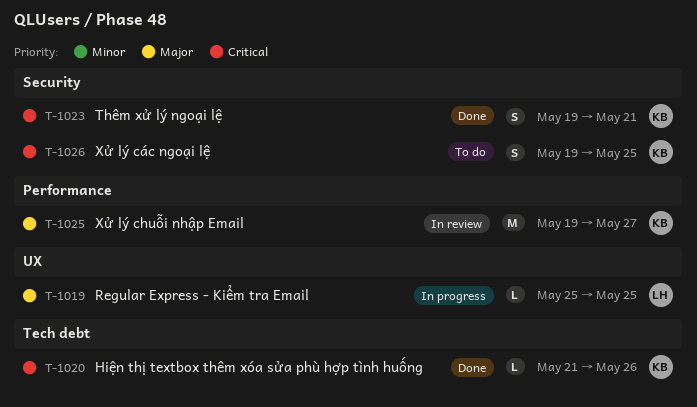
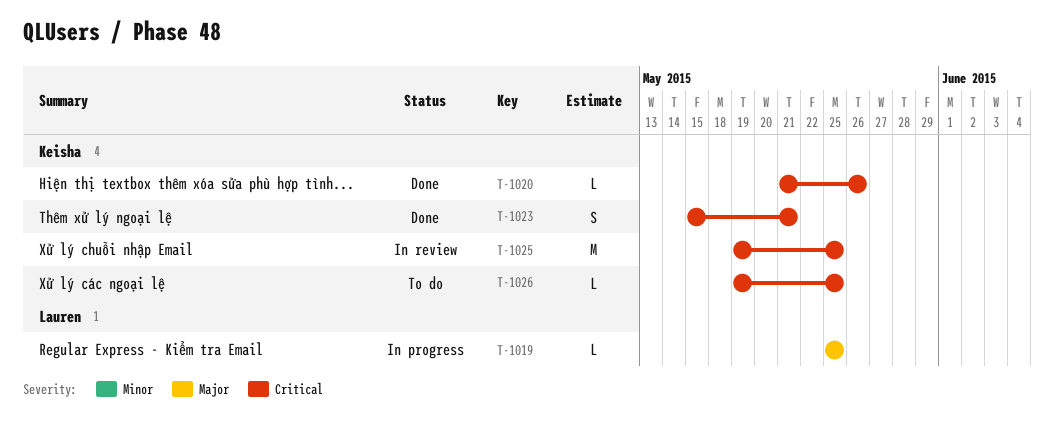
T-1023, start: May 19 -> May 15
T-1025, priority: Major -> Critical
T-1025, due: May 27 -> May 25
T-1026, estimate: S -> L

